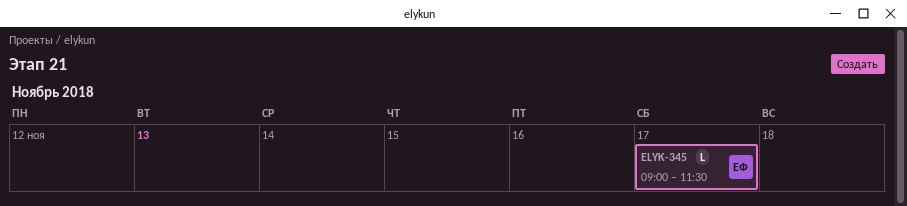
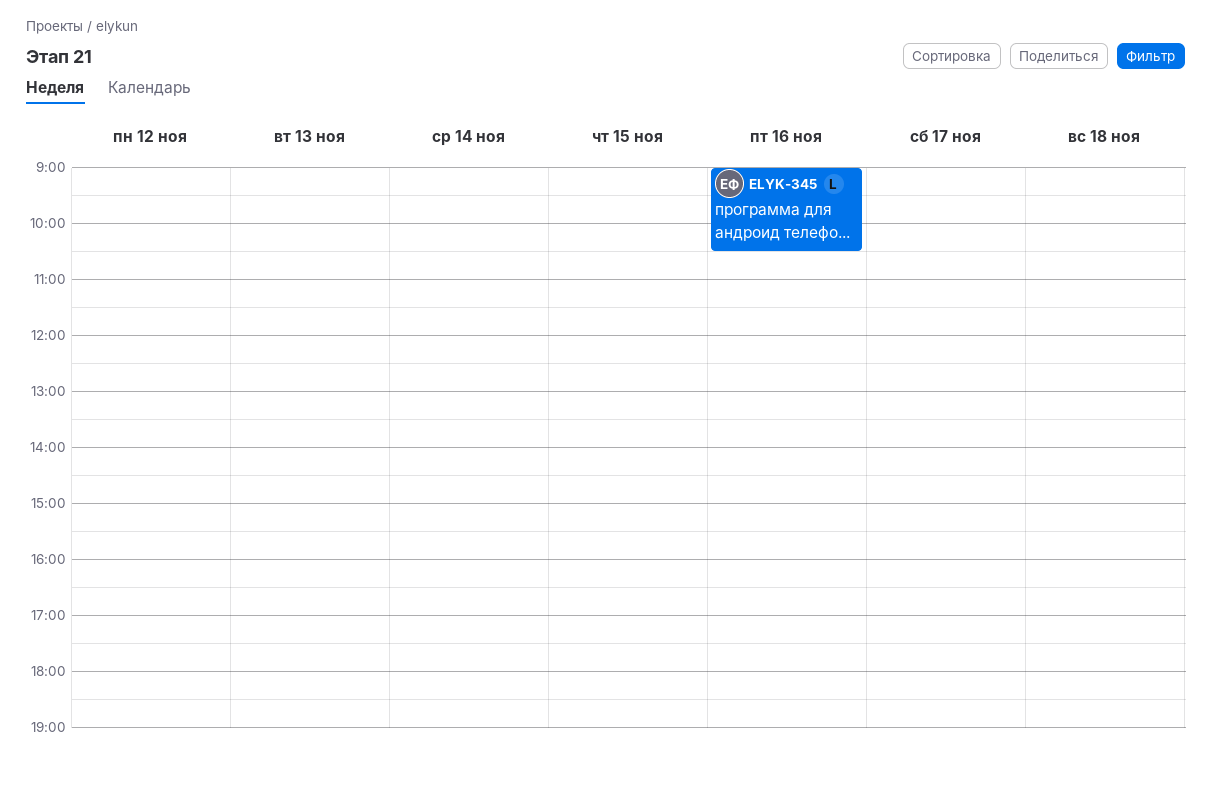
ELYK-345, day: Nov 17 -> Nov 16
ELYK-345, ends: 11:30 -> 10:30

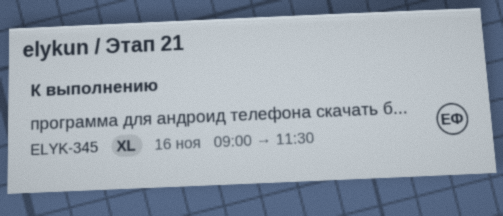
ELYK-345, estimate: L -> XL
ELYK-345, ends: 10:30 -> 11:30

